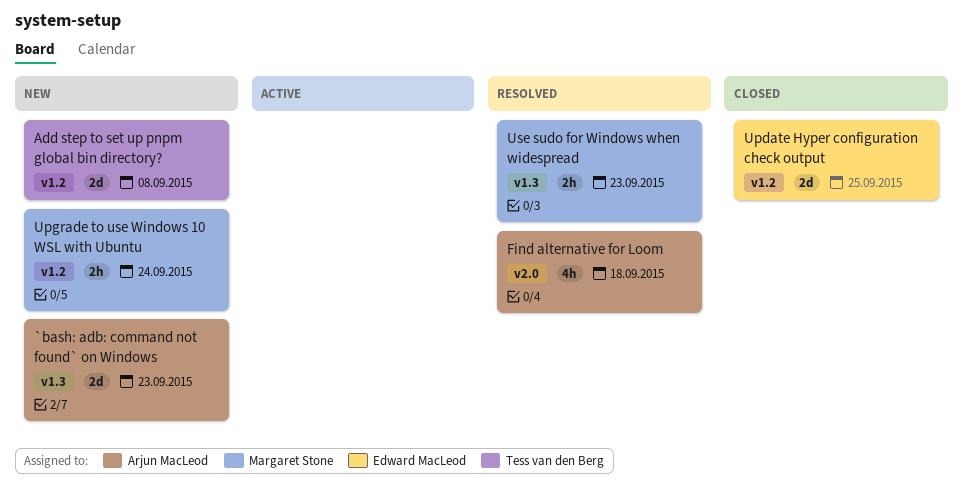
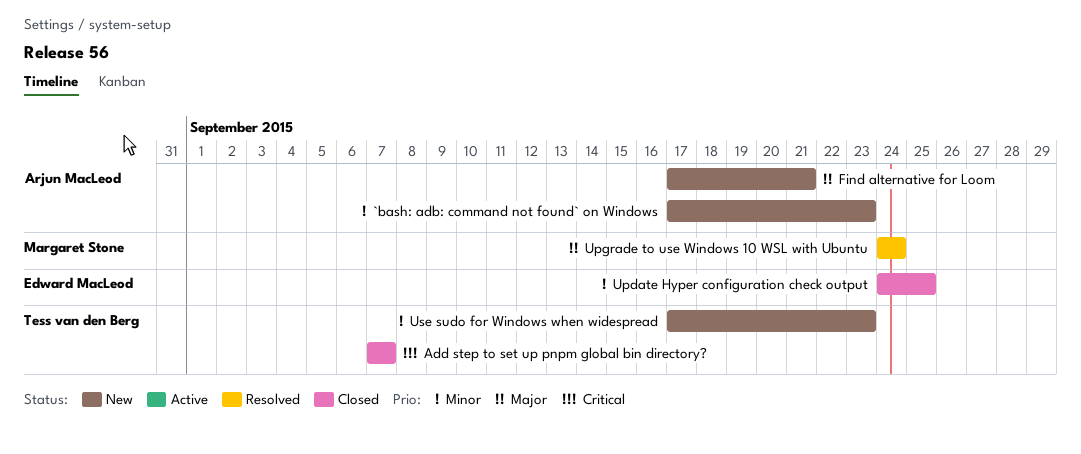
Add step to set up pnpm global bin directory?, status: New -> Closed
Add step to set up pnpm global bin directory?, due: Sep 8 -> Sep 7
Find alternative for Loom, status: Resolved -> New
Find alternative for Loom, due: Sep 18 -> Sep 21
Upgrade to use Windows 10 WSL with Ubuntu, status: New -> Resolved
Use sudo for Windows when widespread, status: Resolved -> New
Use sudo for Windows when widespread, owner: Margaret Stone -> Tess van den Berg

